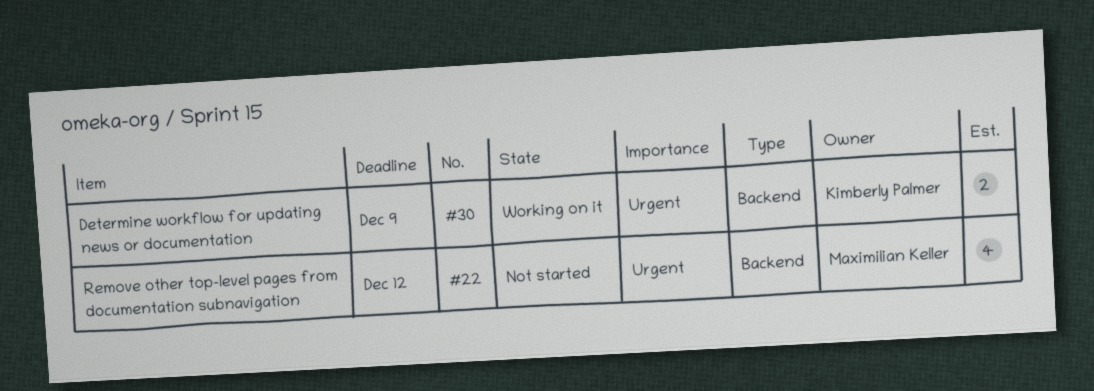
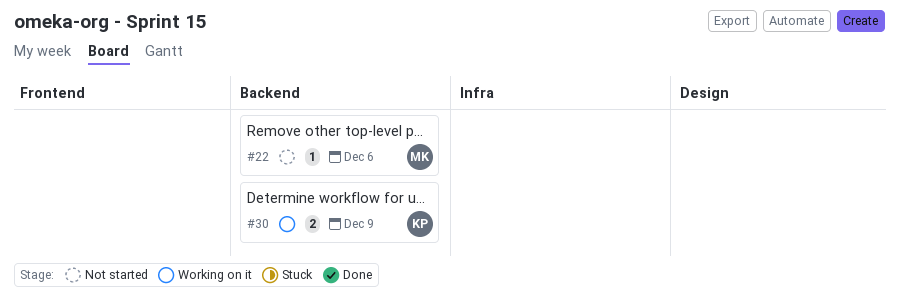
#22, estimate: 4 -> 1
#22, due: Dec 12 -> Dec 6

